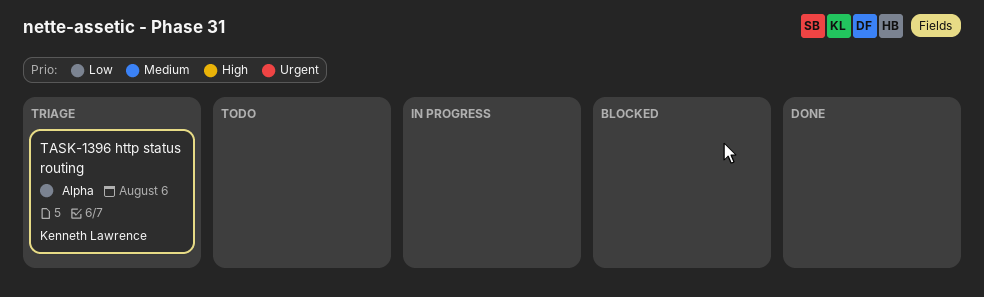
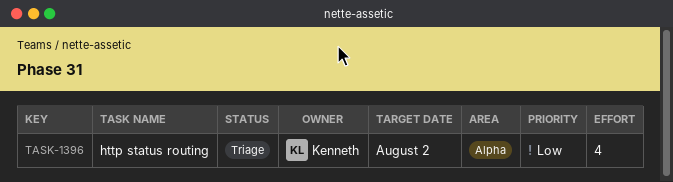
TASK-1396, due: Aug 6 -> Aug 2

